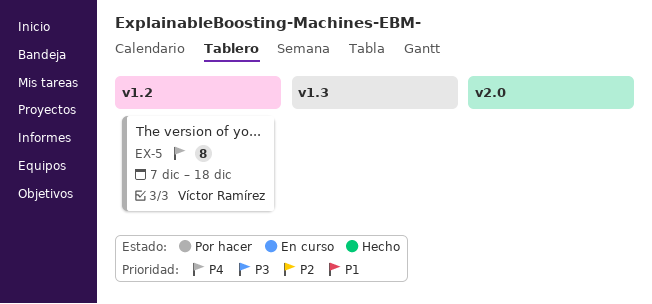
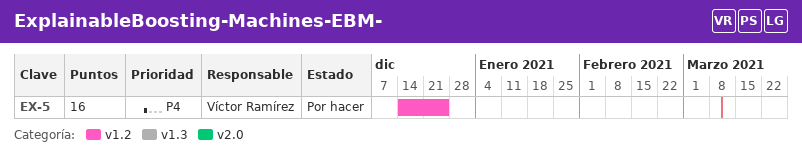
EX-5, estimate: 8 -> 16
EX-5, start: Dec 7 -> Dec 14
EX-5, due: Dec 18 -> Dec 25

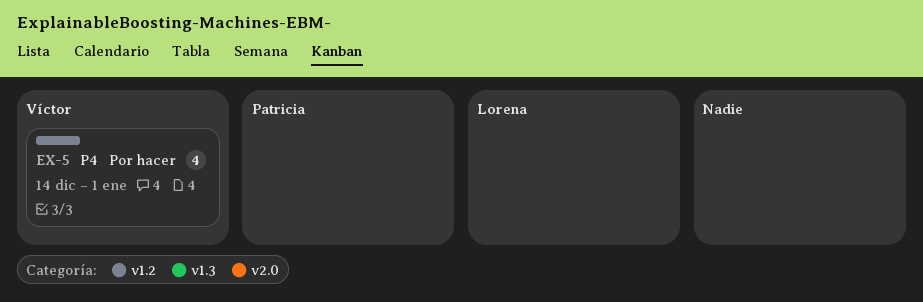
EX-5, estimate: 16 -> 4
EX-5, due: Dec 25 -> Jan 1

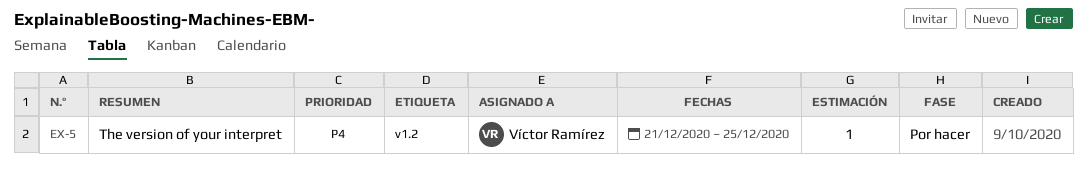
EX-5, estimate: 4 -> 1
EX-5, start: Dec 14 -> Dec 21
EX-5, due: Jan 1 -> Dec 25

